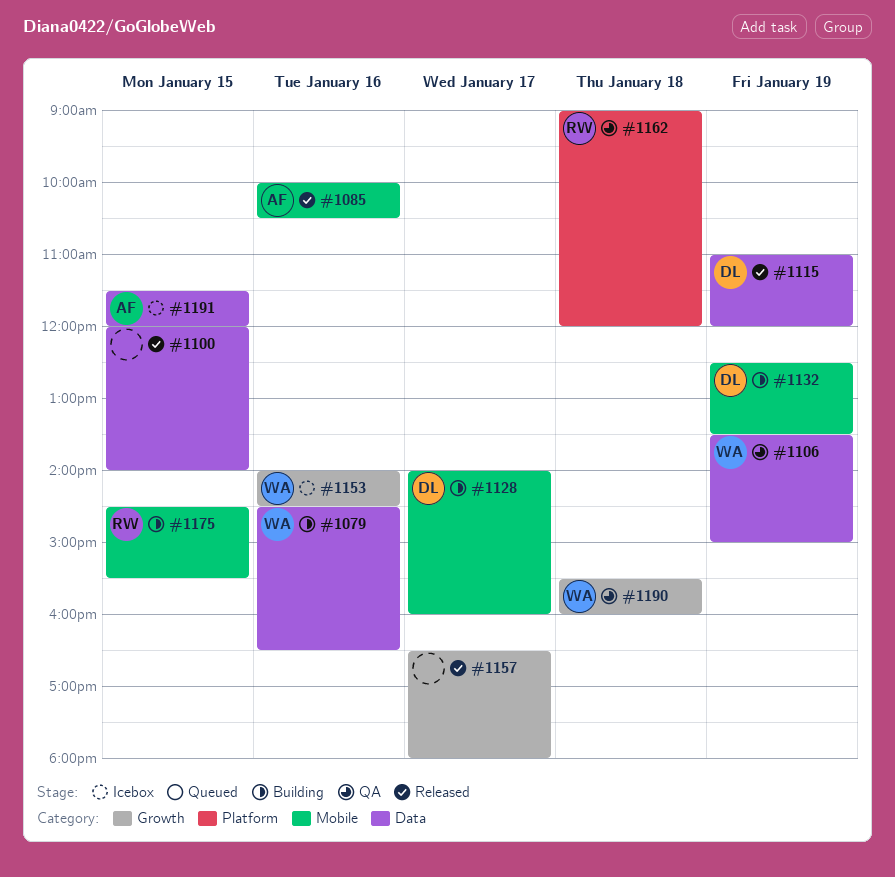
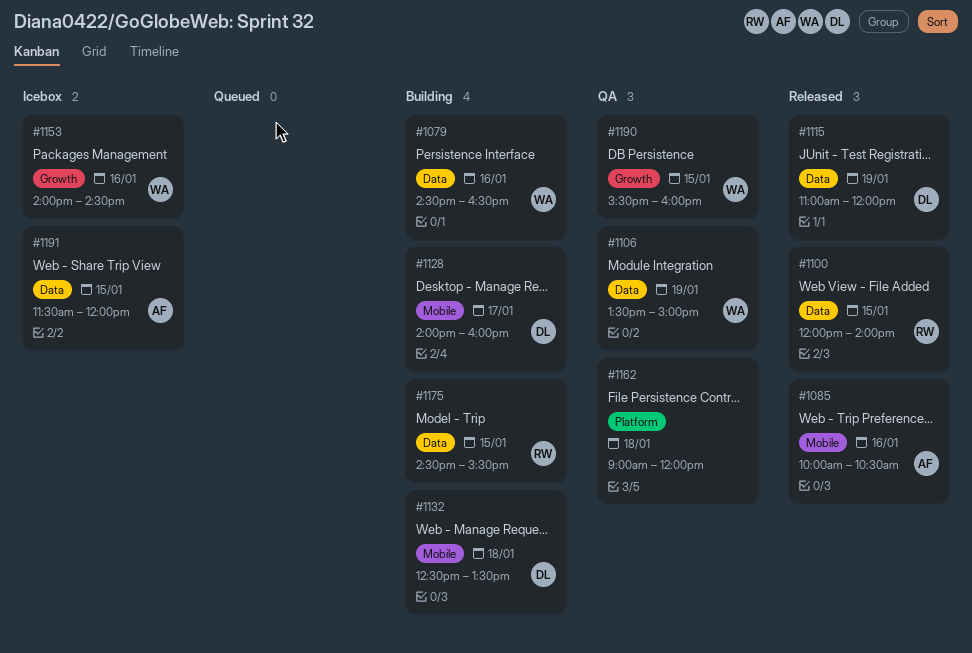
#1100, owner: none -> RW
#1132, day: Jan 19 -> Jan 18
#1157: present -> none
#1162, owner: RW -> none
#1175, label: Mobile -> Data
#1190, day: Jan 18 -> Jan 15

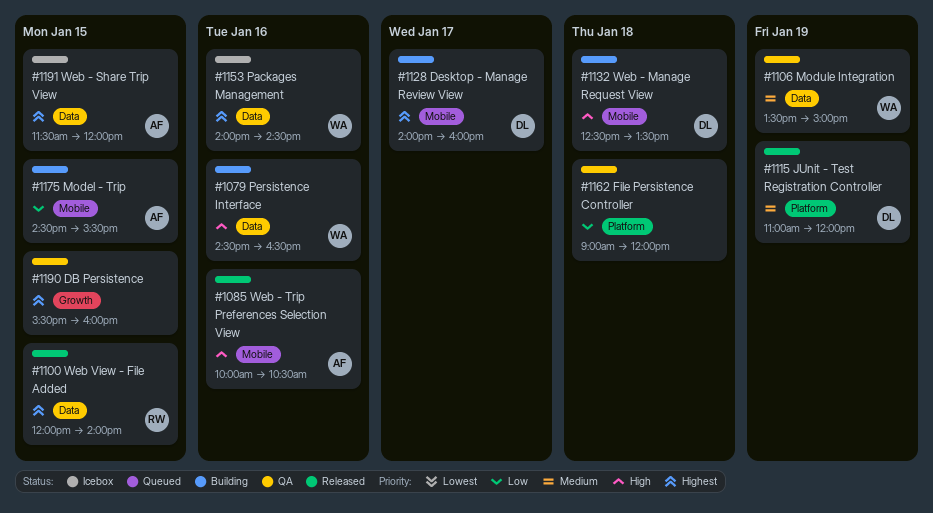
#1115, label: Data -> Platform
#1153, label: Growth -> Data
#1175, owner: RW -> AF
#1175, label: Data -> Mobile
#1190, owner: WA -> none

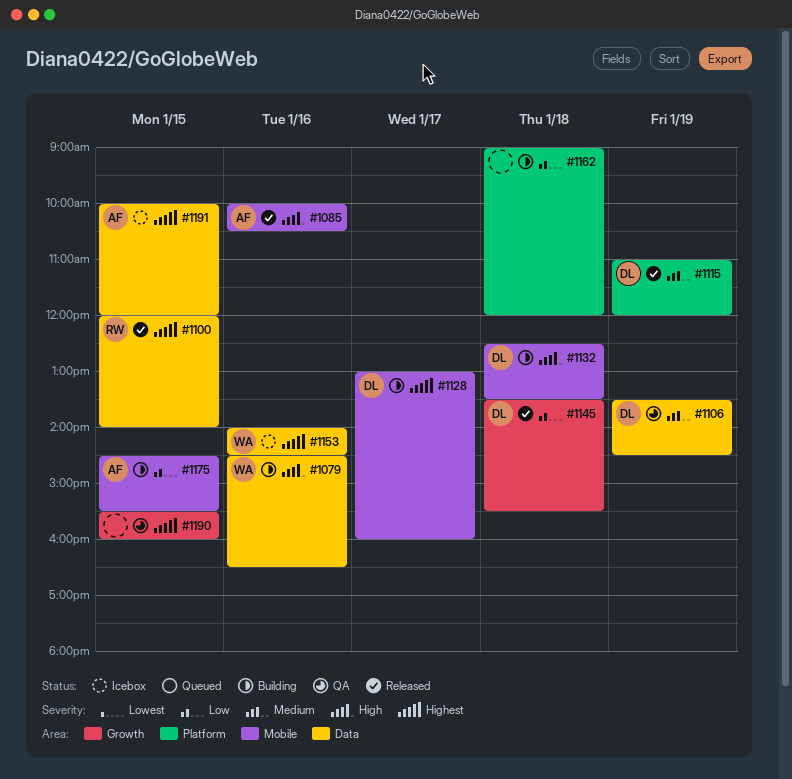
#1106, owner: WA -> DL
#1106, ends: 15:00 -> 14:30
#1128, begins: 14:00 -> 13:00
#1145: none -> present
#1162, status: QA -> Building
#1191, begins: 11:30 -> 10:00

